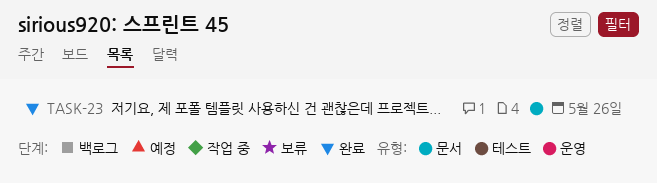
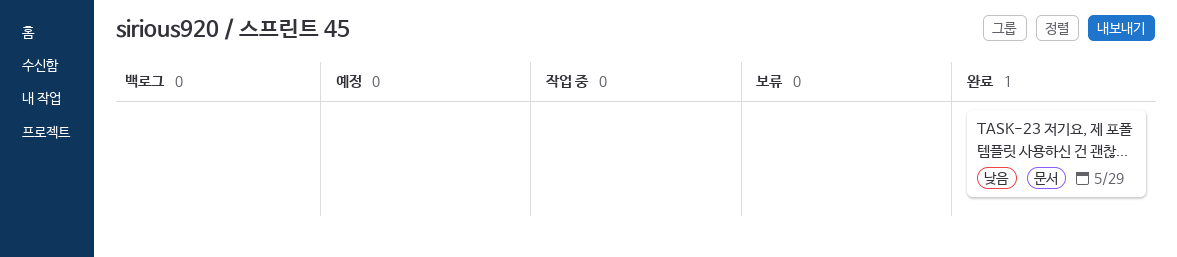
TASK-23, due: May 26 -> May 29

